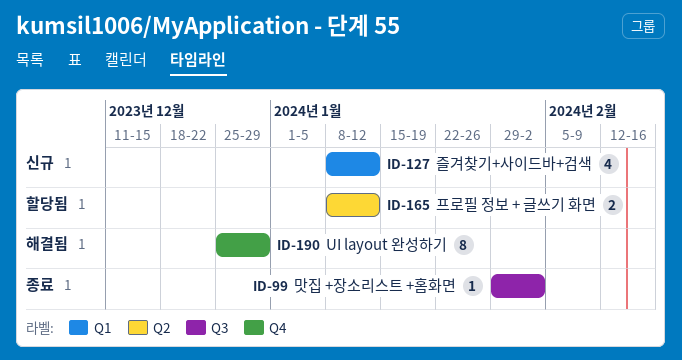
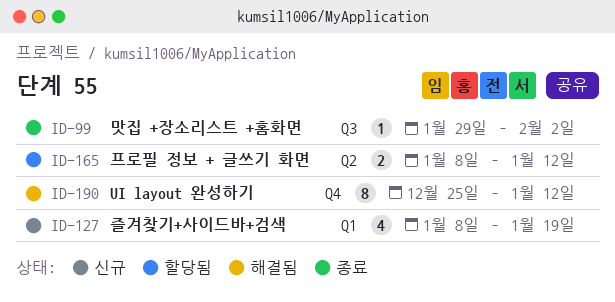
ID-127, due: Jan 12 -> Jan 19
ID-190, due: Dec 29 -> Jan 12

